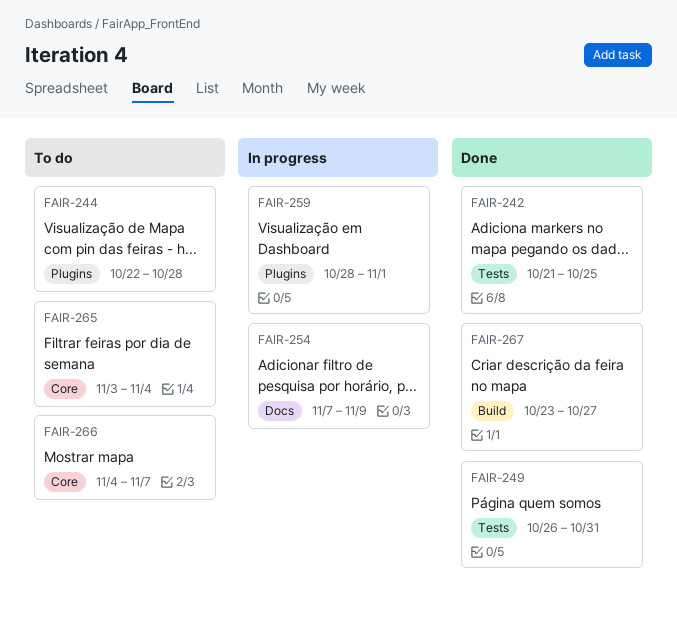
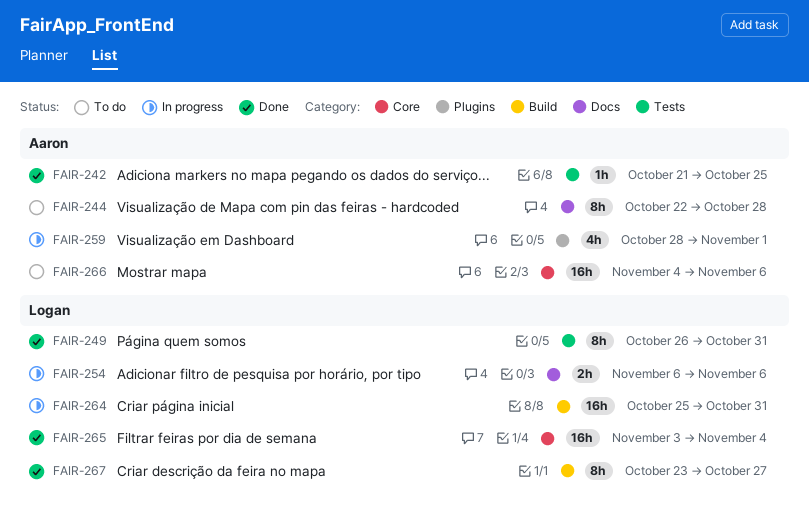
FAIR-244, label: Plugins -> Docs
FAIR-254, start: Nov 7 -> Nov 6
FAIR-254, due: Nov 9 -> Nov 6
FAIR-264: none -> present
FAIR-265, status: To do -> Done
FAIR-266, due: Nov 7 -> Nov 6

